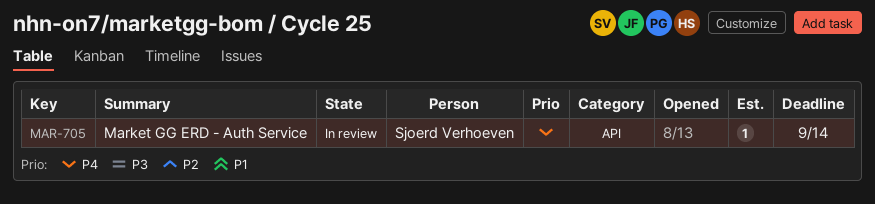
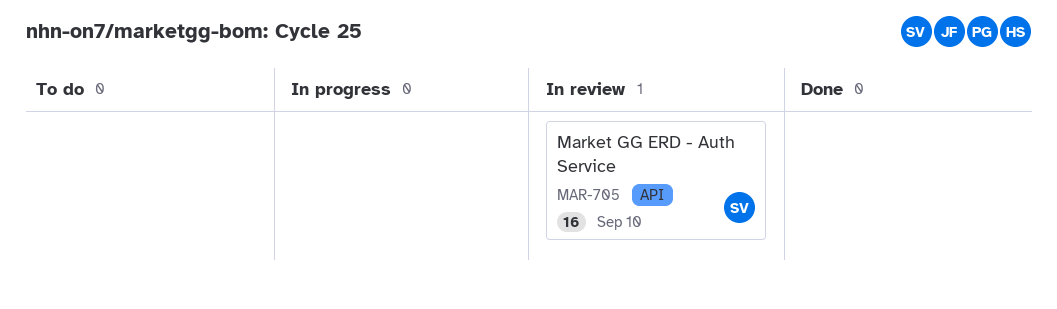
MAR-705, estimate: 1 -> 16
MAR-705, due: Sep 14 -> Sep 10

